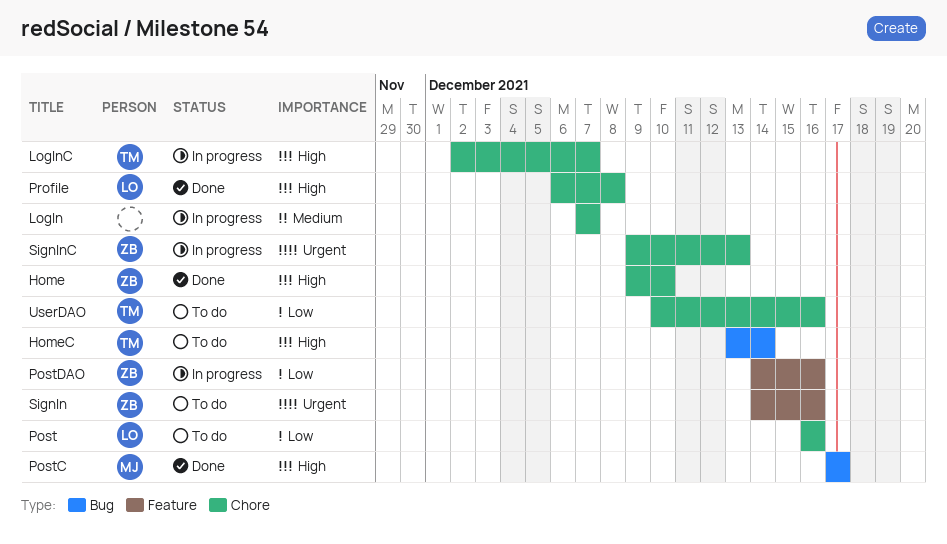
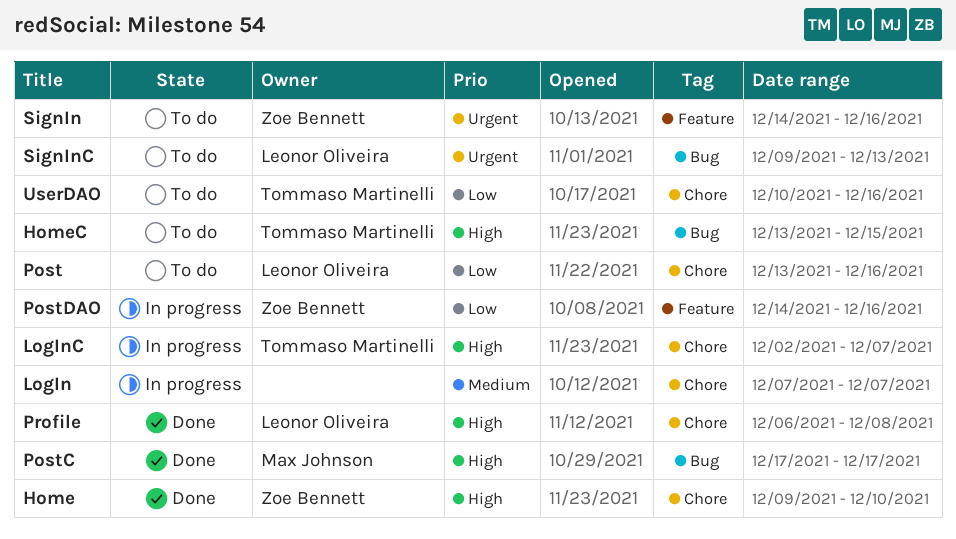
HomeC, due: Dec 14 -> Dec 15
Post, start: Dec 16 -> Dec 13
SignInC, status: In progress -> To do
SignInC, owner: Zoe Bennett -> Leonor Oliveira
SignInC, label: Chore -> Bug

